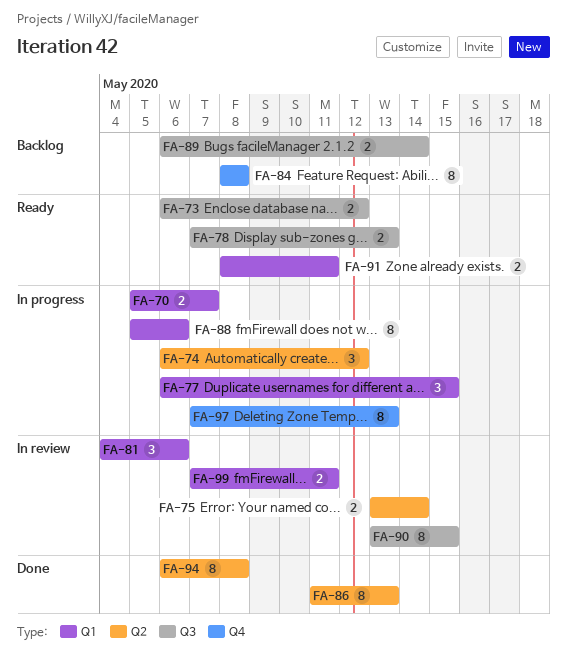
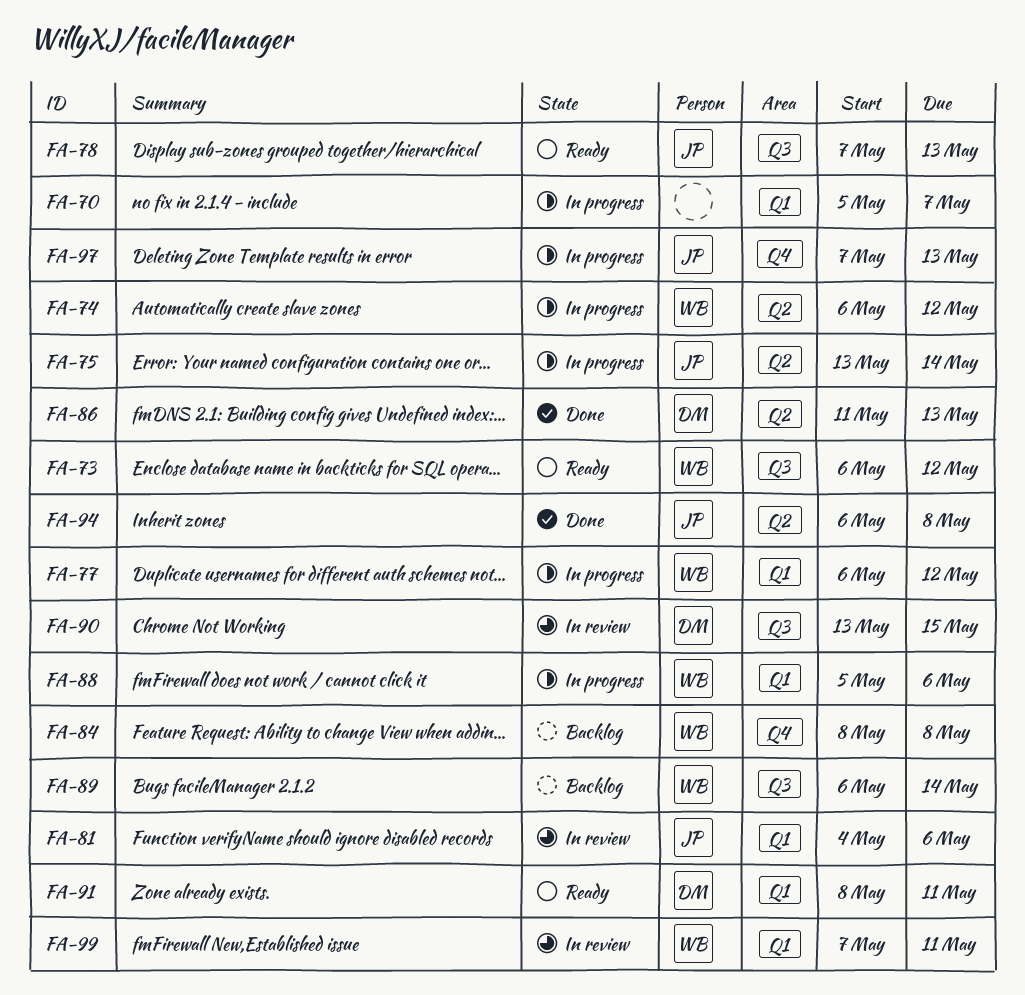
FA-75, status: In review -> In progress
FA-77, due: May 15 -> May 12

